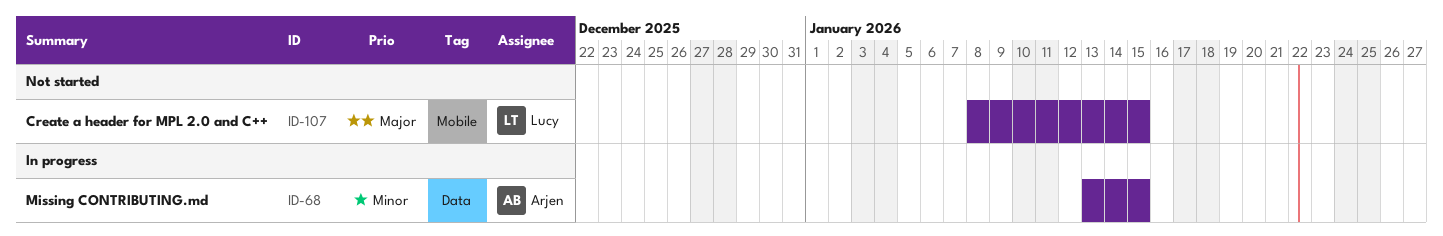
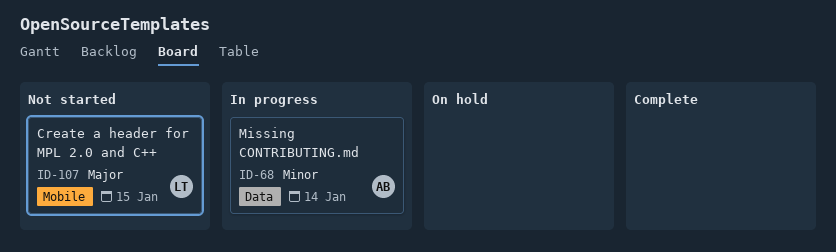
ID-68, due: Jan 15 -> Jan 14

